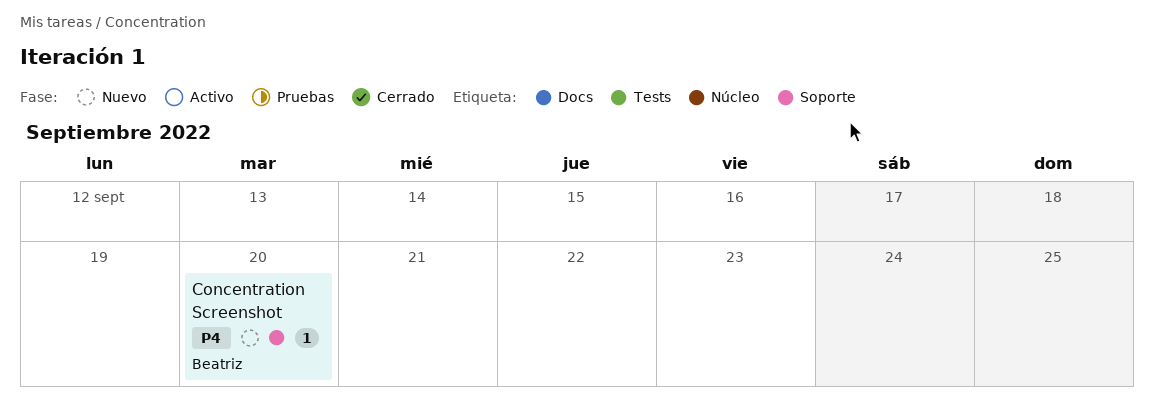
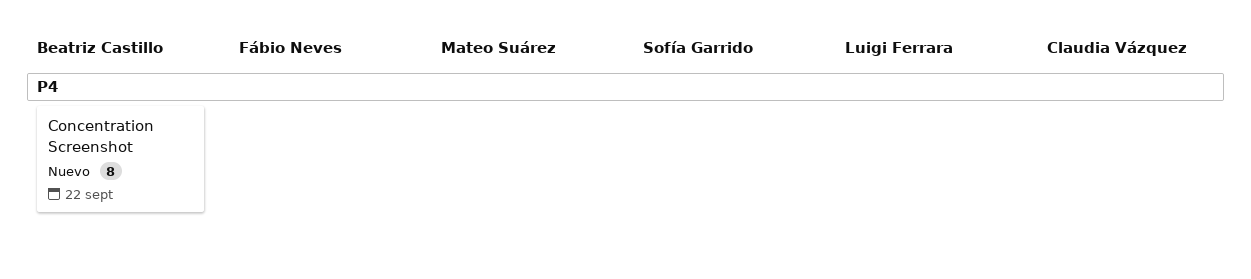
Concentration Screenshot, estimate: 1 -> 8
Concentration Screenshot, due: Sep 20 -> Sep 22

